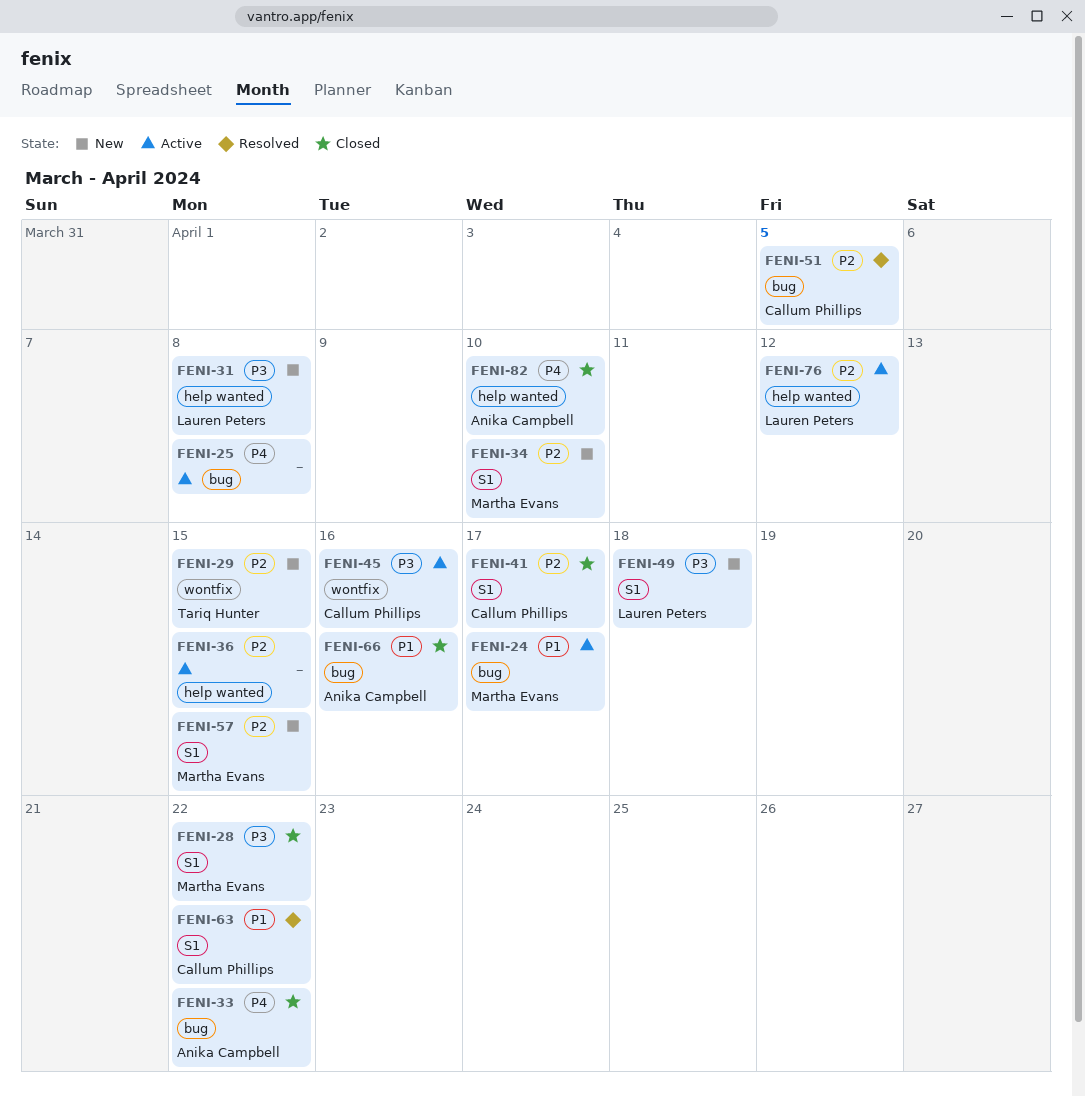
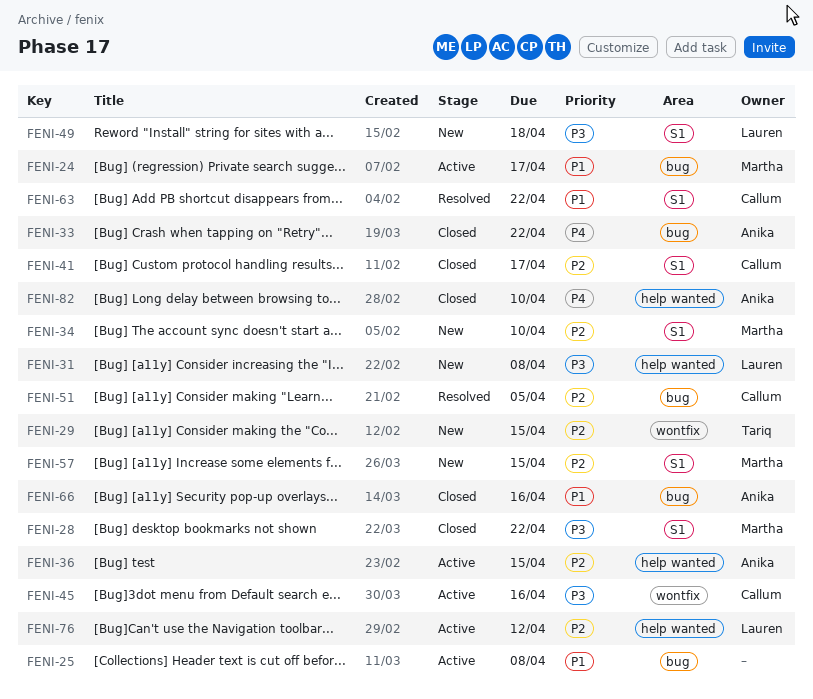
FENI-25, priority: P4 -> P1
FENI-36, owner: none -> Anika Campbell

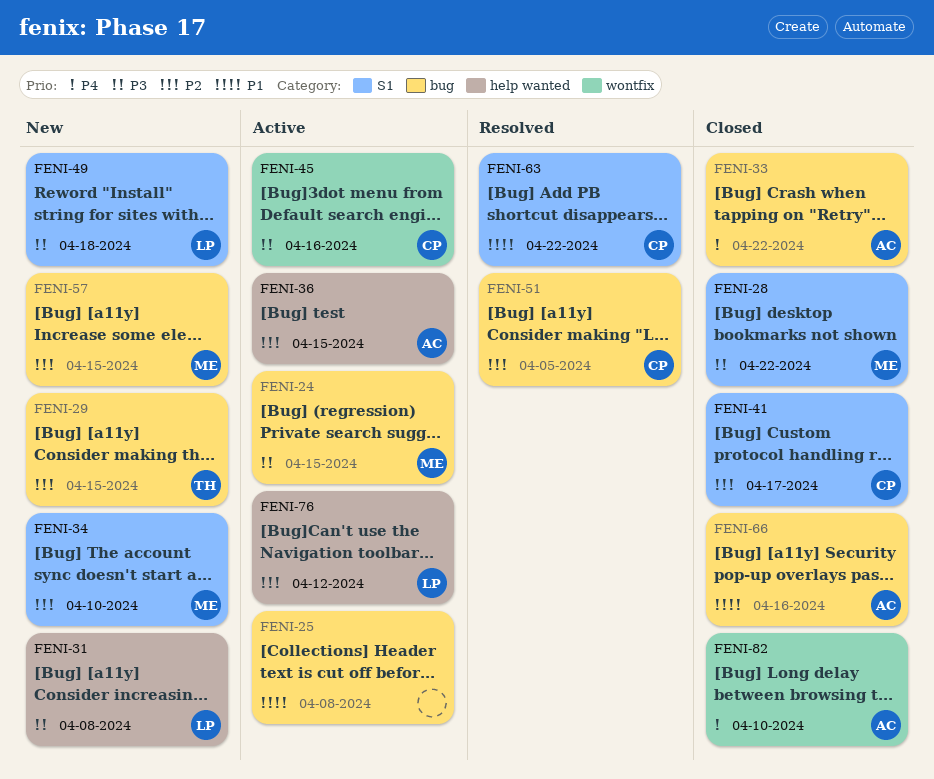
FENI-24, priority: P1 -> P3
FENI-24, due: Apr 17 -> Apr 15
FENI-29, label: wontfix -> bug
FENI-57, label: S1 -> bug
FENI-82, label: help wanted -> wontfix

